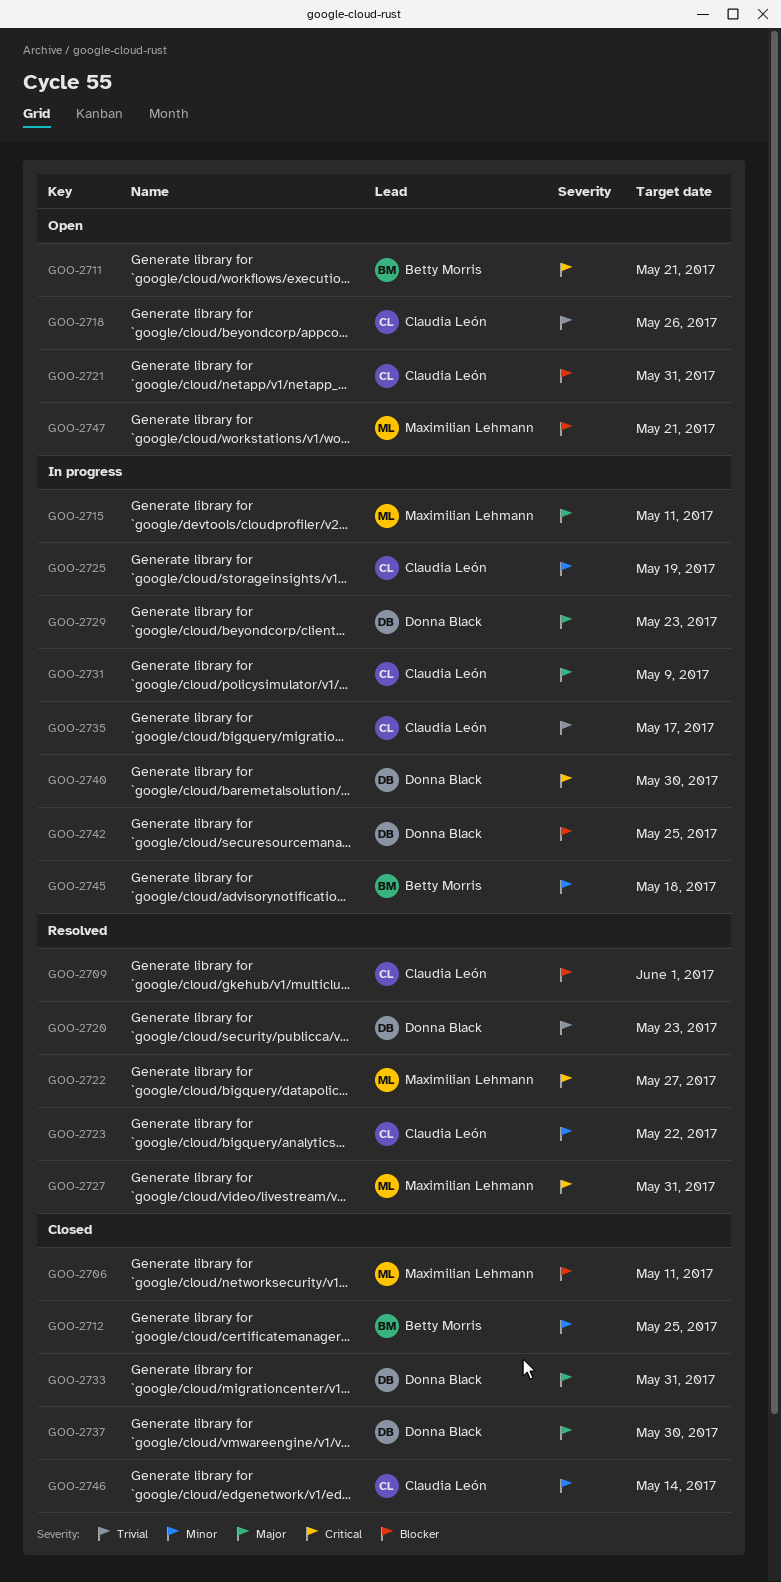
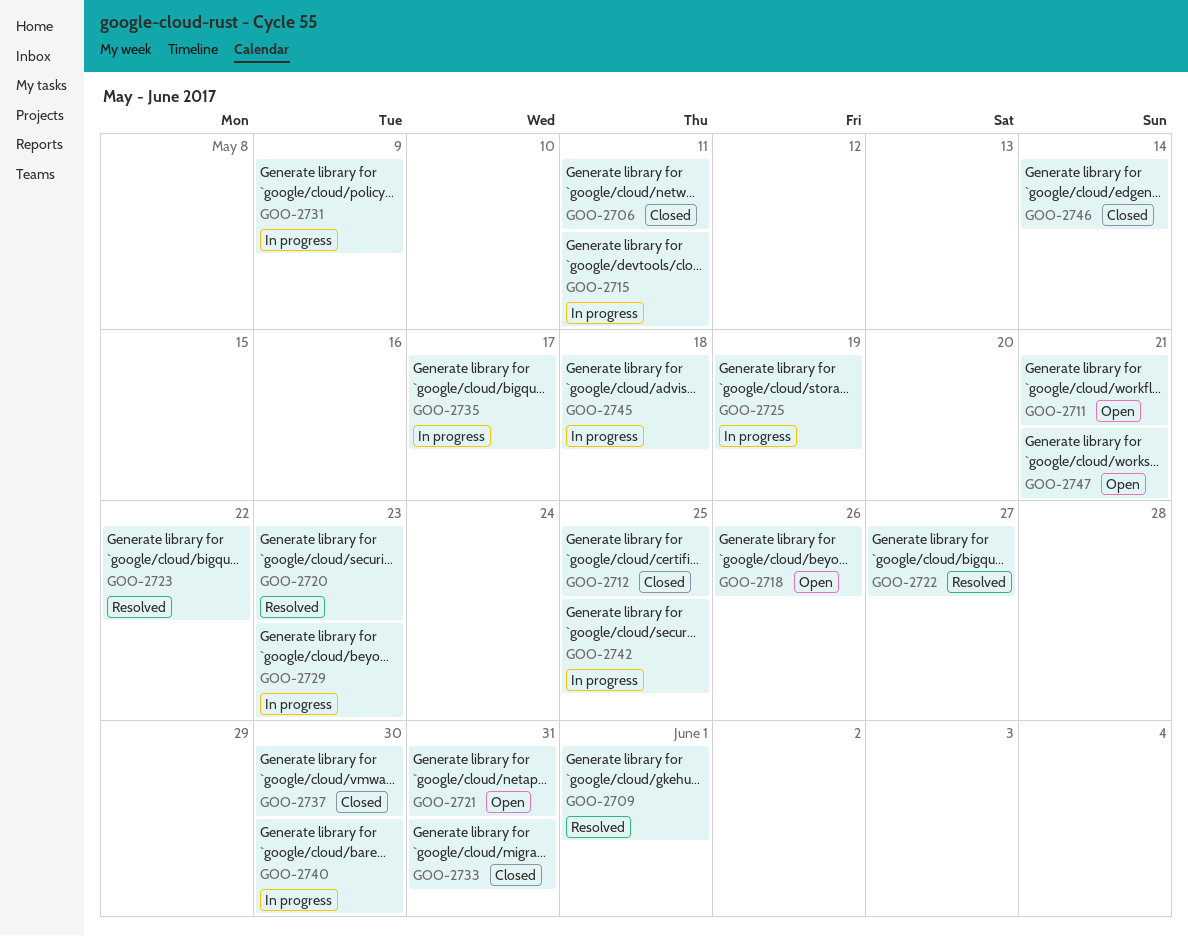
GOO-2727: present -> none

